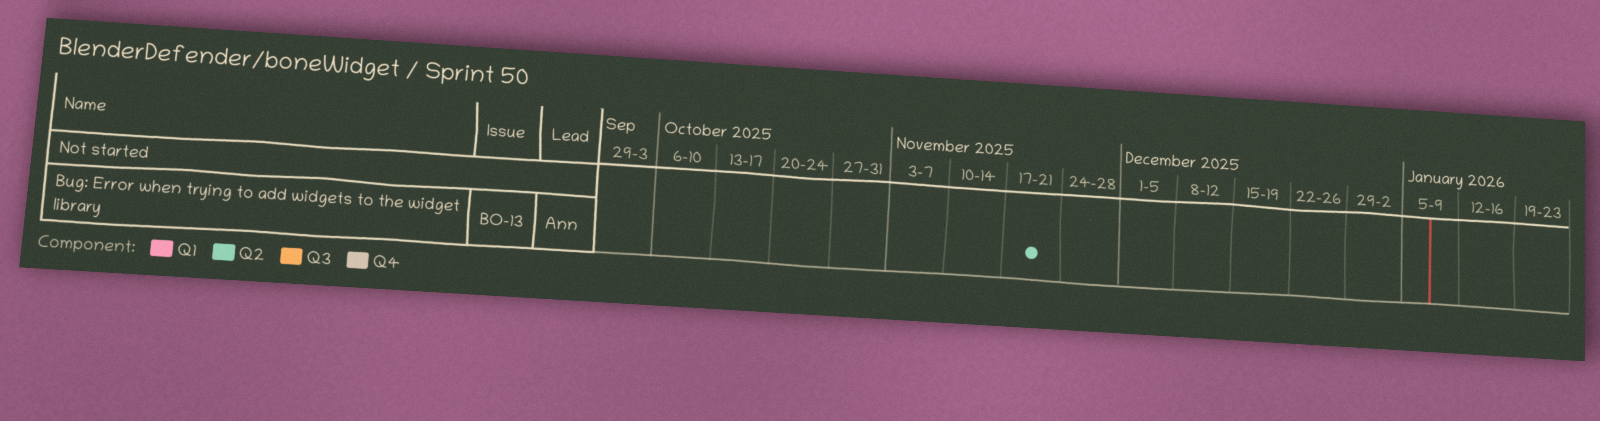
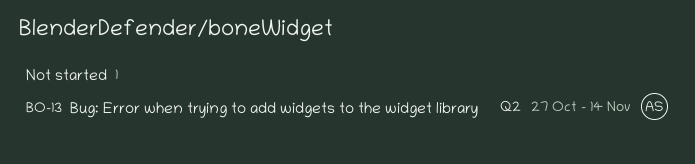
BO-13, start: Nov 17 -> Oct 27
BO-13, due: Nov 21 -> Nov 14

